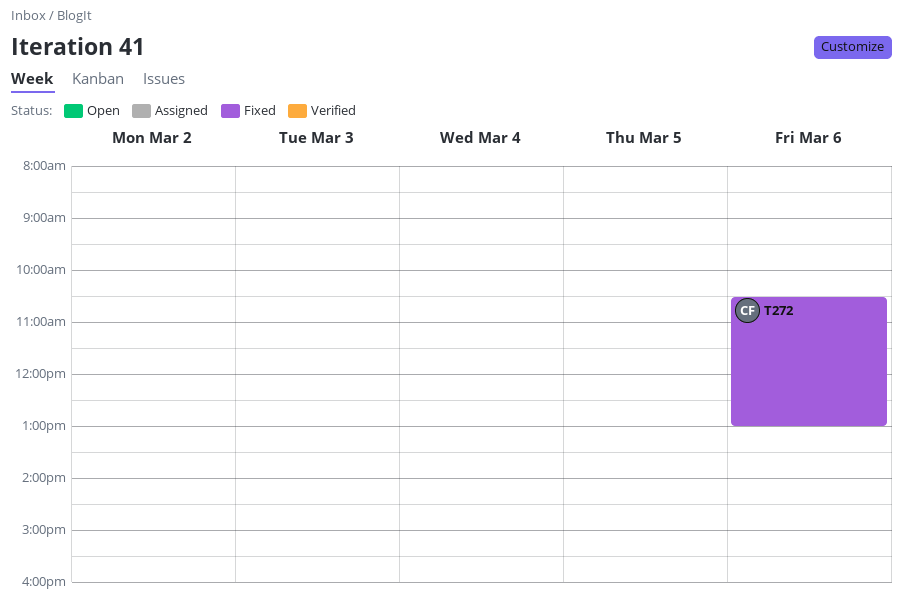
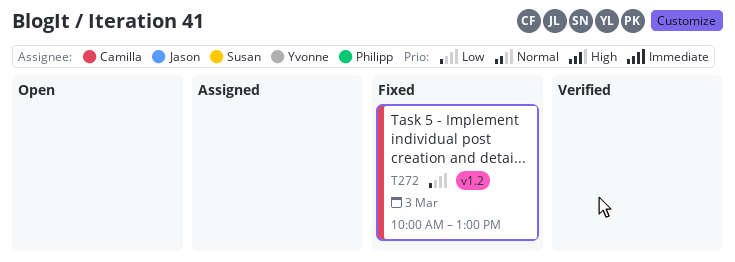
T272, day: Mar 6 -> Mar 3
T272, begins: 10:30 -> 10:00

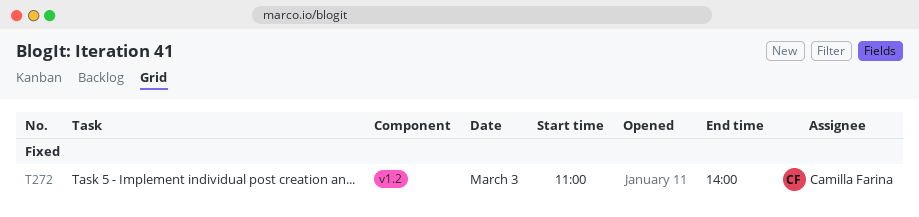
T272, begins: 10:00 -> 11:00
T272, ends: 13:00 -> 14:00

